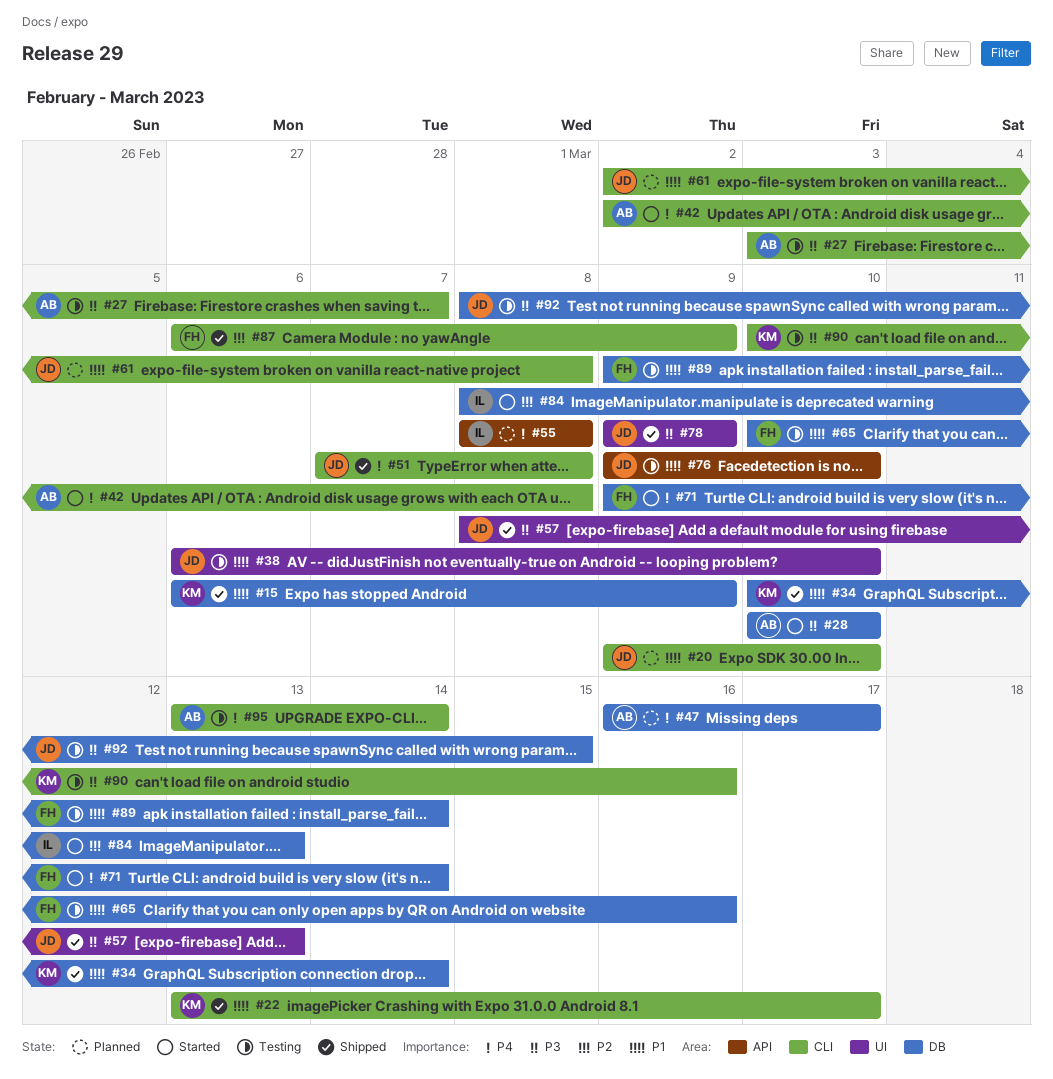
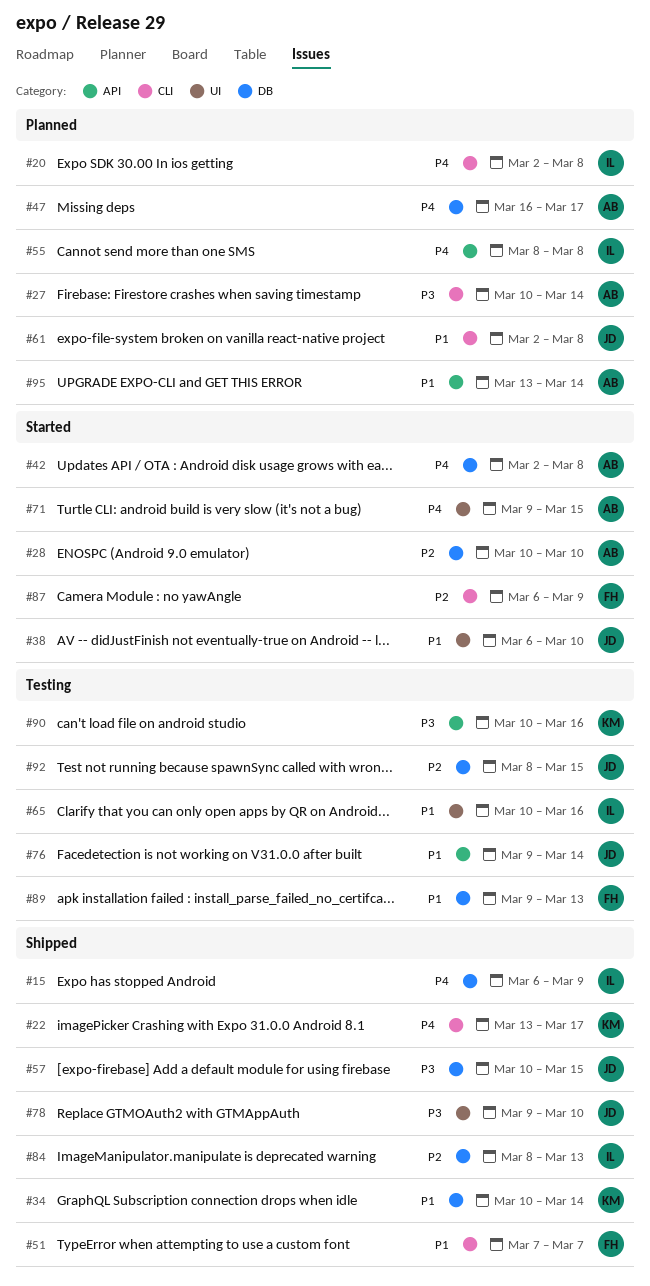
#15, owner: KM -> IL
#15, priority: P1 -> P4
#20, owner: JD -> IL
#20, priority: P1 -> P4
#20, start: Mar 9 -> Mar 2
#20, due: Mar 10 -> Mar 8
#22, priority: P1 -> P4
#27, status: Testing -> Planned
#27, start: Mar 3 -> Mar 10
#27, due: Mar 7 -> Mar 14
#28, priority: P3 -> P2
#38, status: Testing -> Started
#42, label: CLI -> DB
#51, owner: JD -> FH
#51, priority: P4 -> P1
#51, due: Mar 8 -> Mar 7
#57, label: UI -> DB
#57, start: Mar 8 -> Mar 10
#57, due: Mar 13 -> Mar 15
#65, owner: FH -> IL
#65, label: DB -> UI
#71, owner: FH -> AB
#71, label: DB -> UI
#71, due: Mar 14 -> Mar 15
#76, due: Mar 10 -> Mar 14
#78, due: Mar 9 -> Mar 10
#84, status: Started -> Shipped
#87, status: Shipped -> Started
#89, due: Mar 14 -> Mar 13
#90, label: CLI -> API
#92, priority: P3 -> P2
#95, status: Testing -> Planned
#95, priority: P4 -> P1
#95, label: CLI -> API

